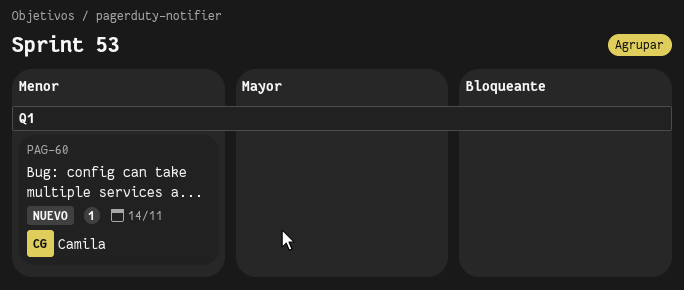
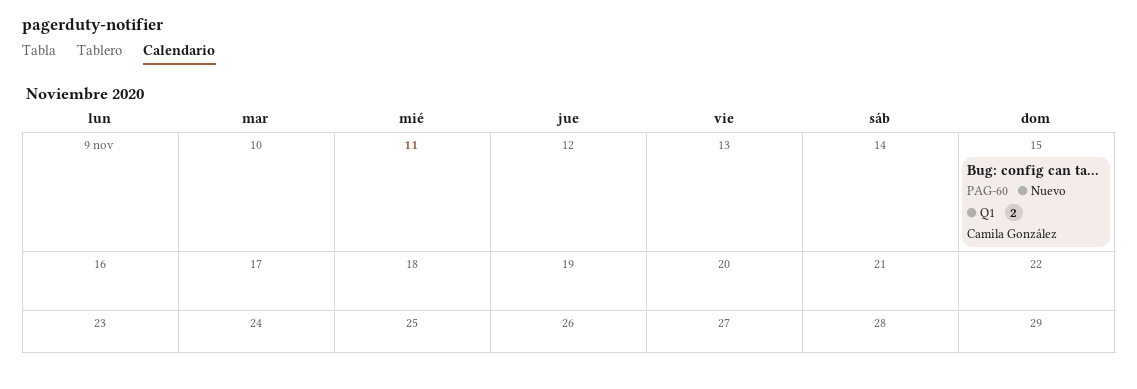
PAG-60, estimate: 1 -> 2
PAG-60, due: Nov 14 -> Nov 15

